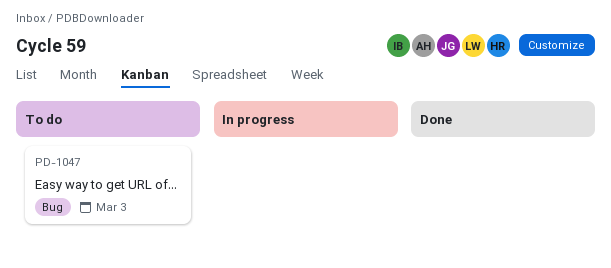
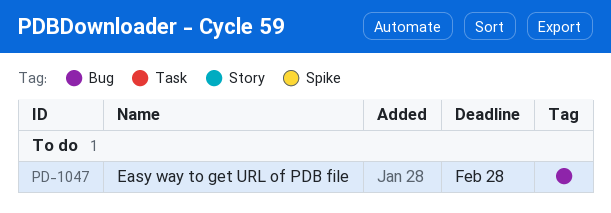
PD-1047, due: Mar 3 -> Feb 28

